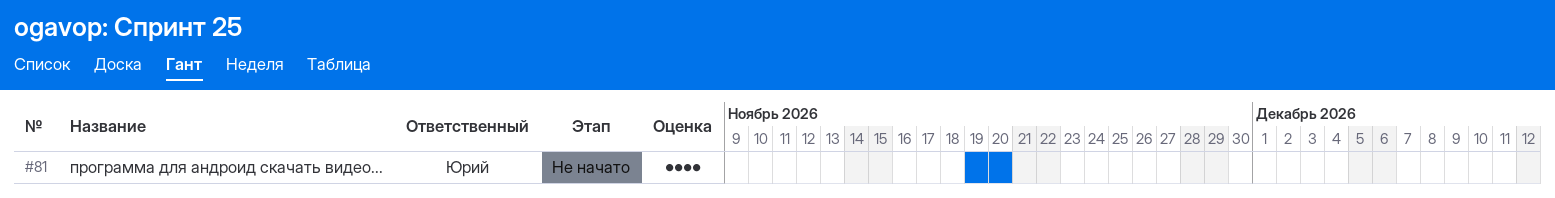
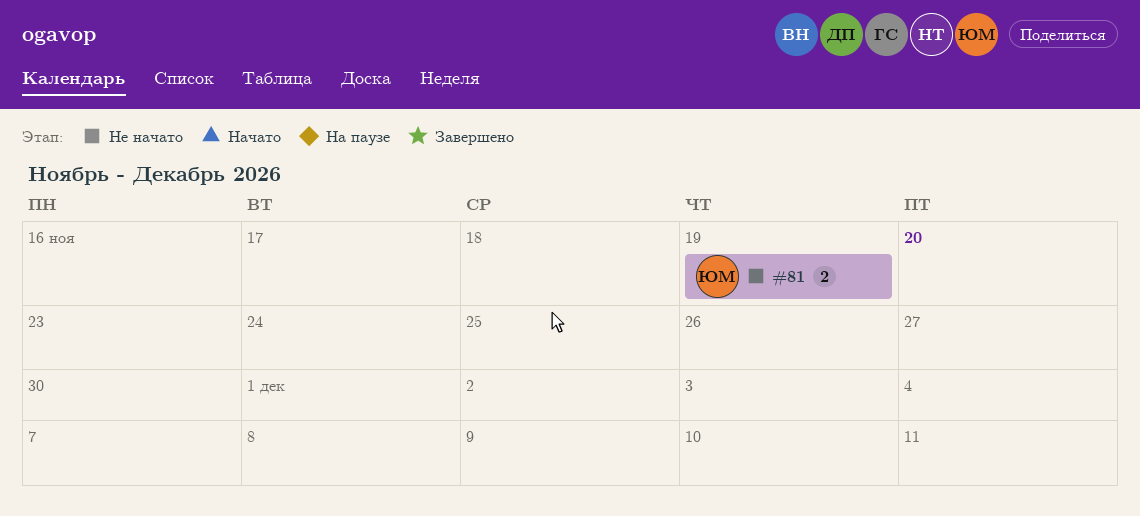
#81, estimate: 4 -> 2
#81, due: Nov 20 -> Nov 19

